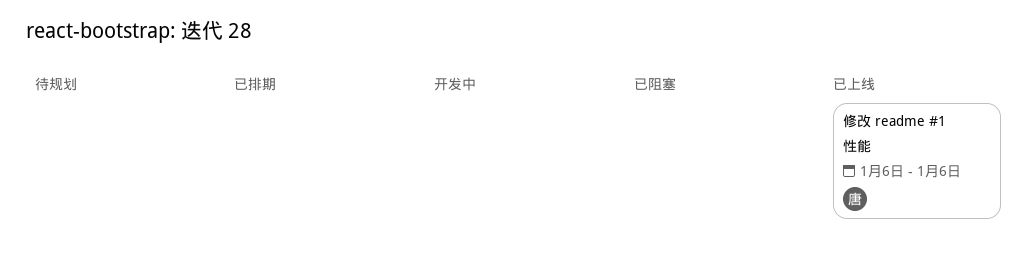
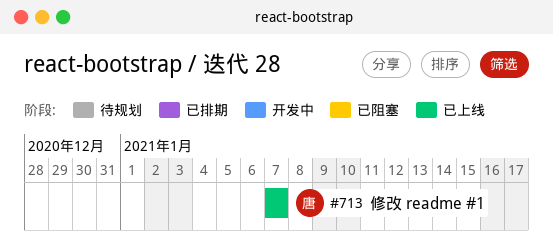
修改 readme #1, start: Jan 6 -> Jan 7
修改 readme #1, due: Jan 6 -> Jan 7

